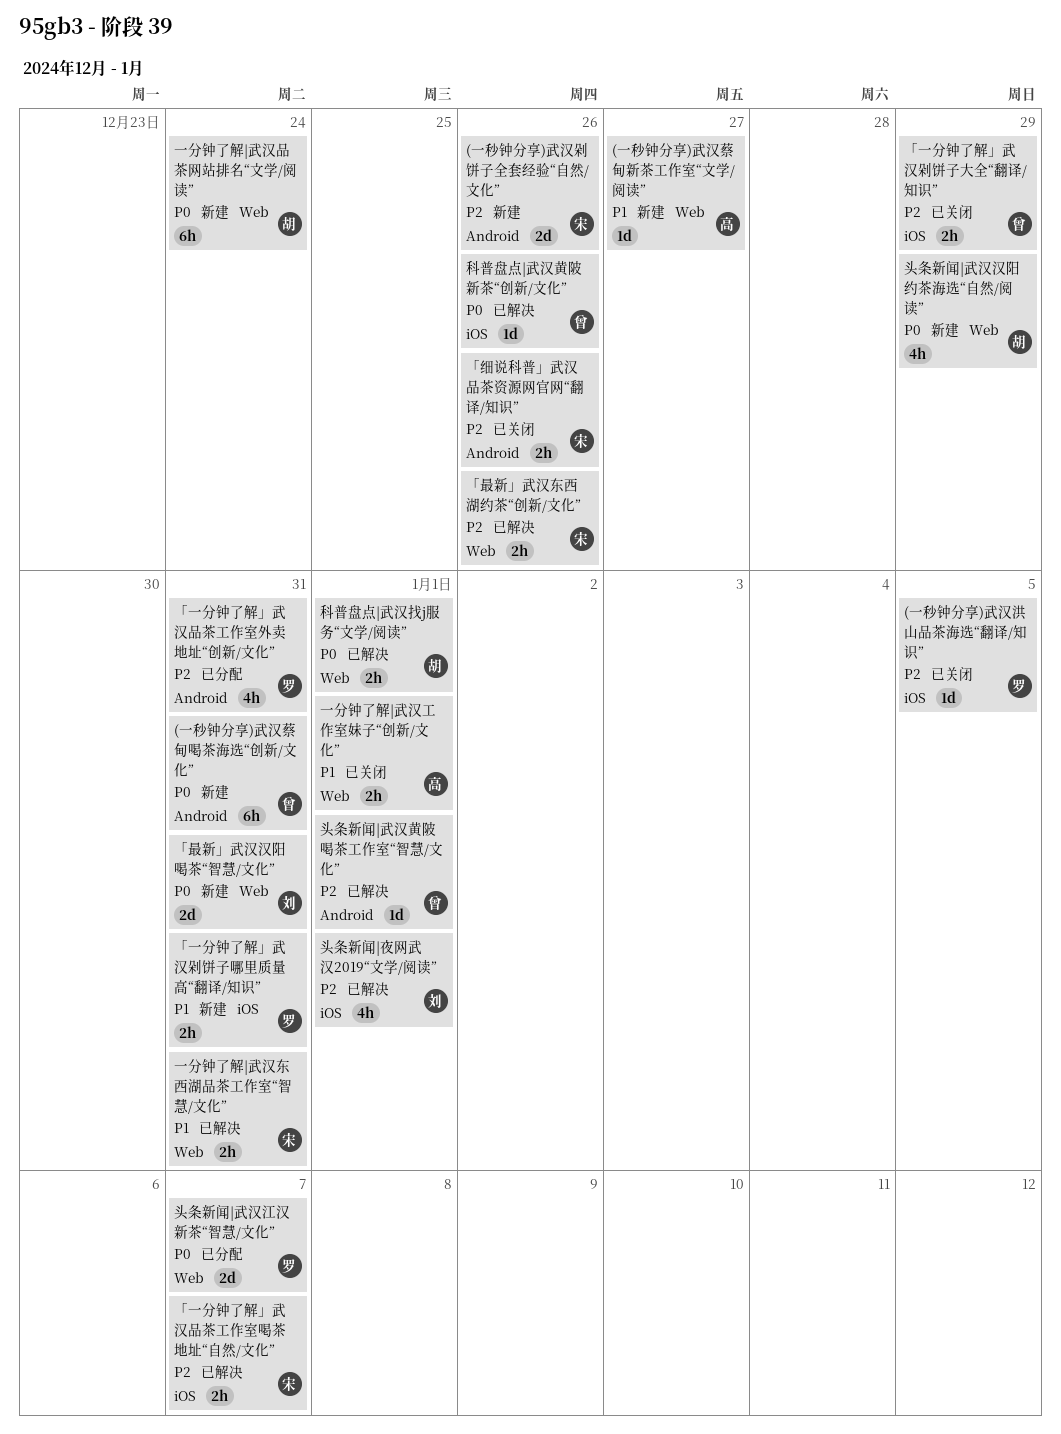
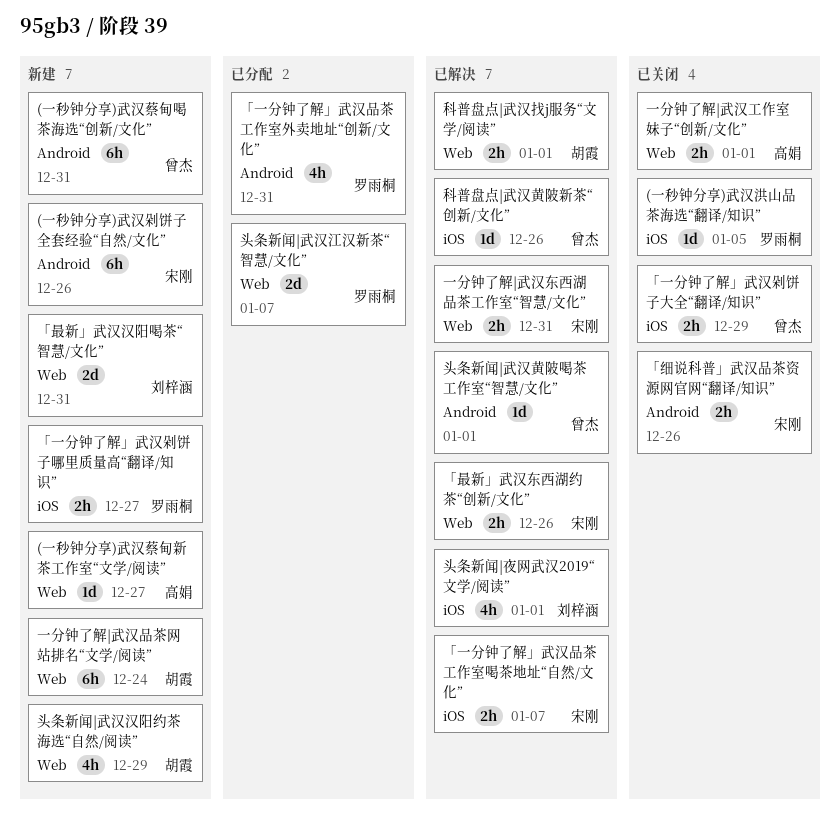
(一秒钟分享)武汉剁饼子全套经验“自然/文化”, estimate: 2d -> 6h
「一分钟了解」武汉剁饼子哪里质量高“翻译/知识”, due: Dec 31 -> Dec 27

